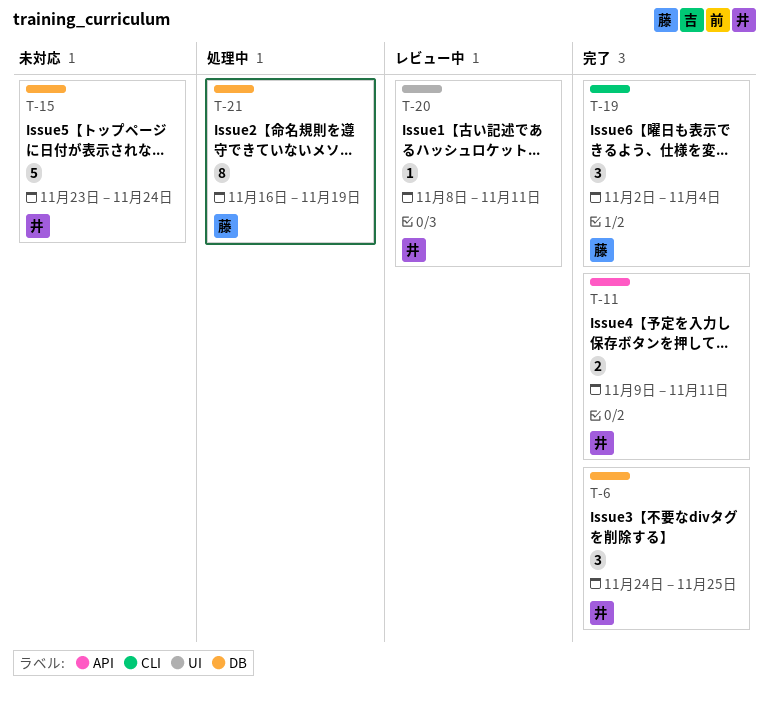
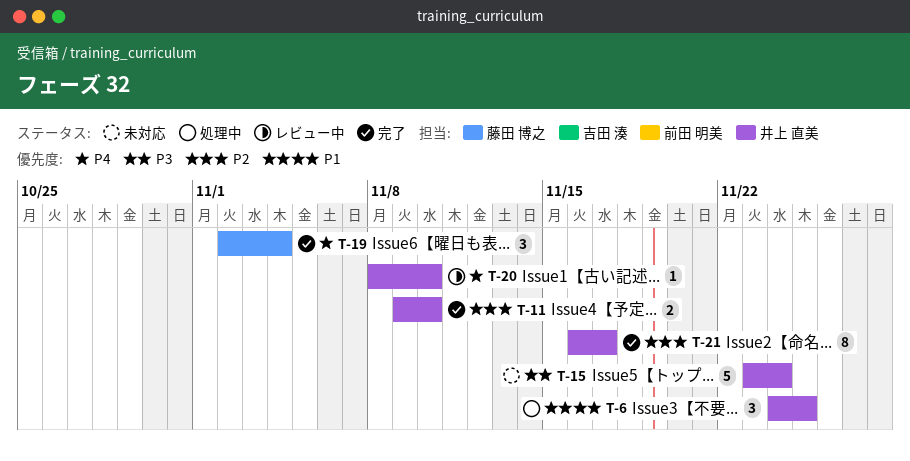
T-6, status: 完了 -> 処理中
T-11, due: Nov 11 -> Nov 10
T-20, due: Nov 11 -> Nov 10
T-21, status: 処理中 -> 完了
T-21, owner: 藤田 博之 -> 井上 直美
T-21, due: Nov 19 -> Nov 17

